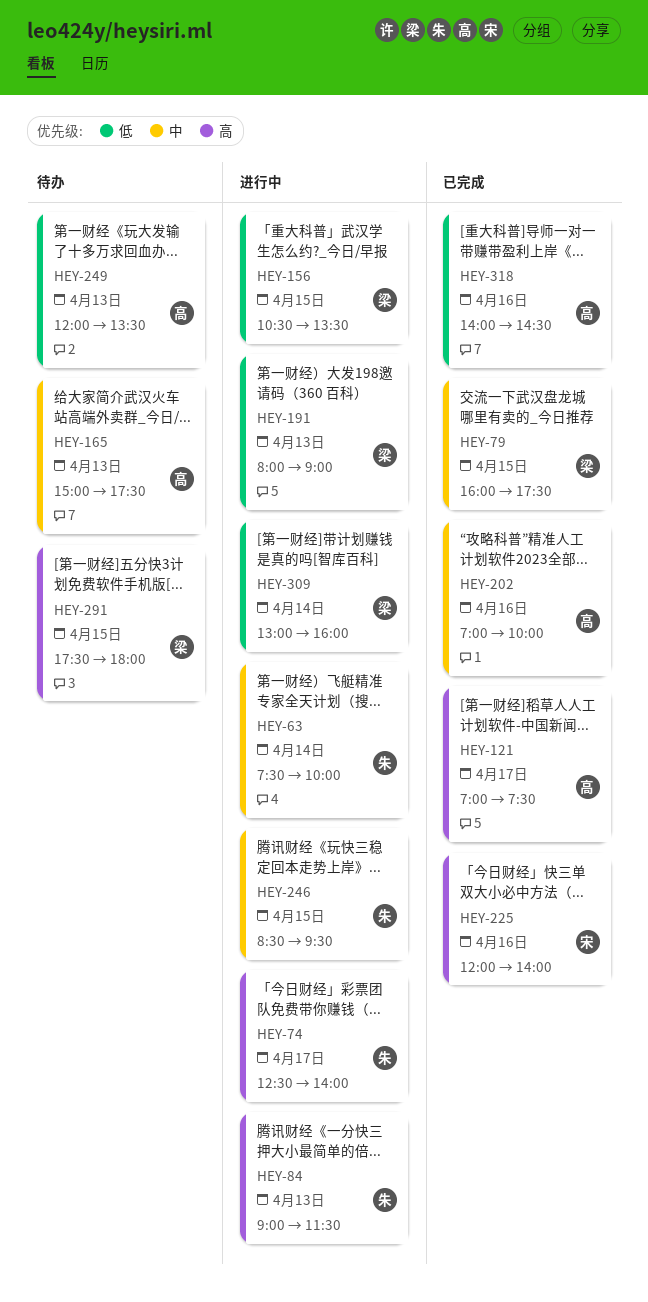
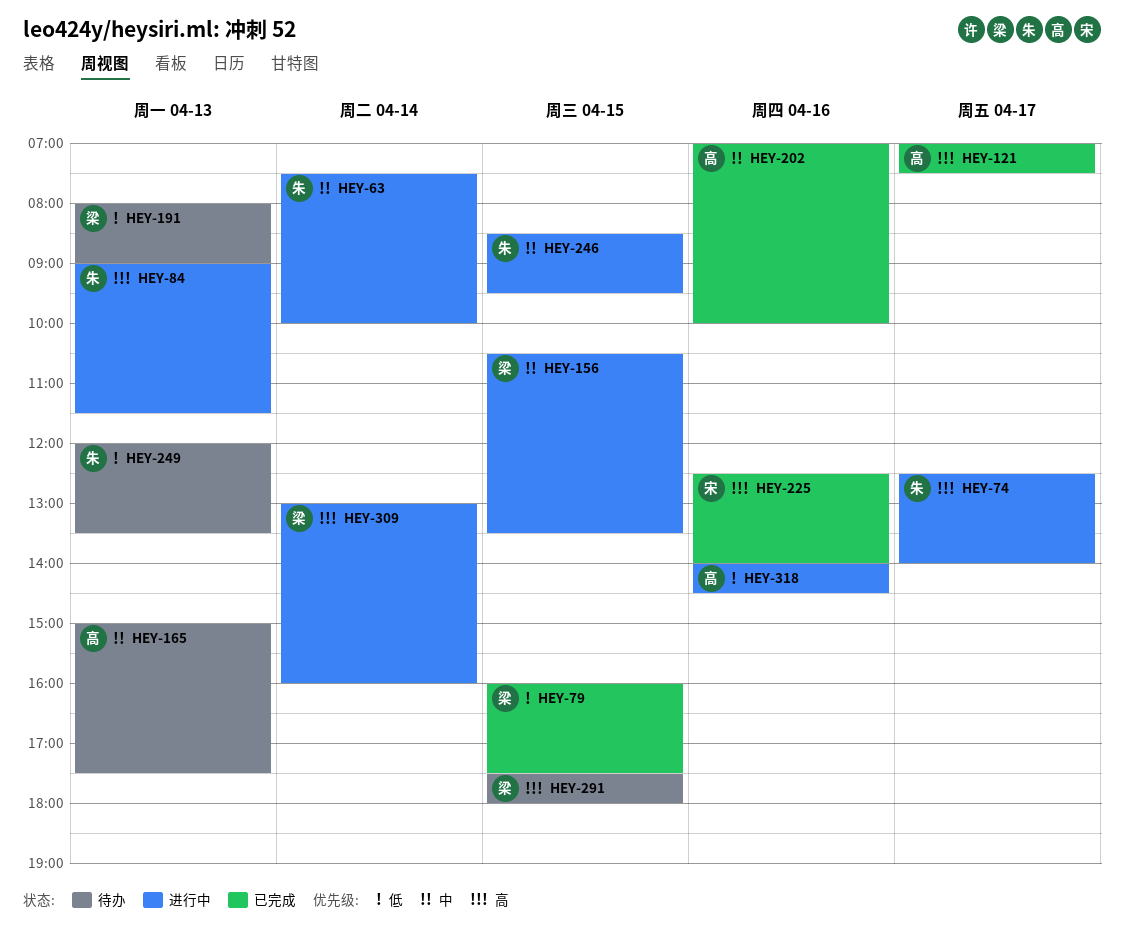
HEY-79, priority: 中 -> 低
HEY-156, priority: 低 -> 中
HEY-191, status: 进行中 -> 待办
HEY-225, begins: 12:00 -> 12:30
HEY-249, owner: 高 -> 朱
HEY-309, priority: 低 -> 高
HEY-318, status: 已完成 -> 进行中

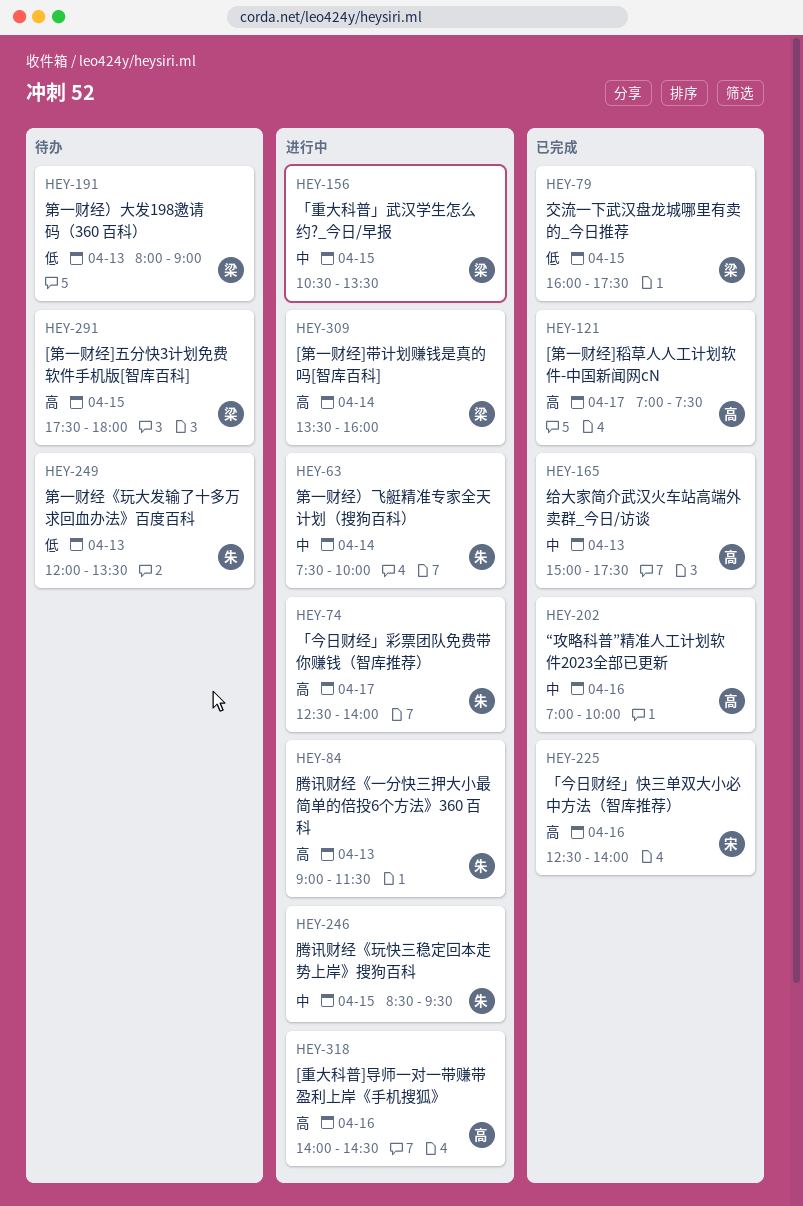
HEY-165, status: 待办 -> 已完成
HEY-309, begins: 13:00 -> 13:30
HEY-318, priority: 低 -> 高

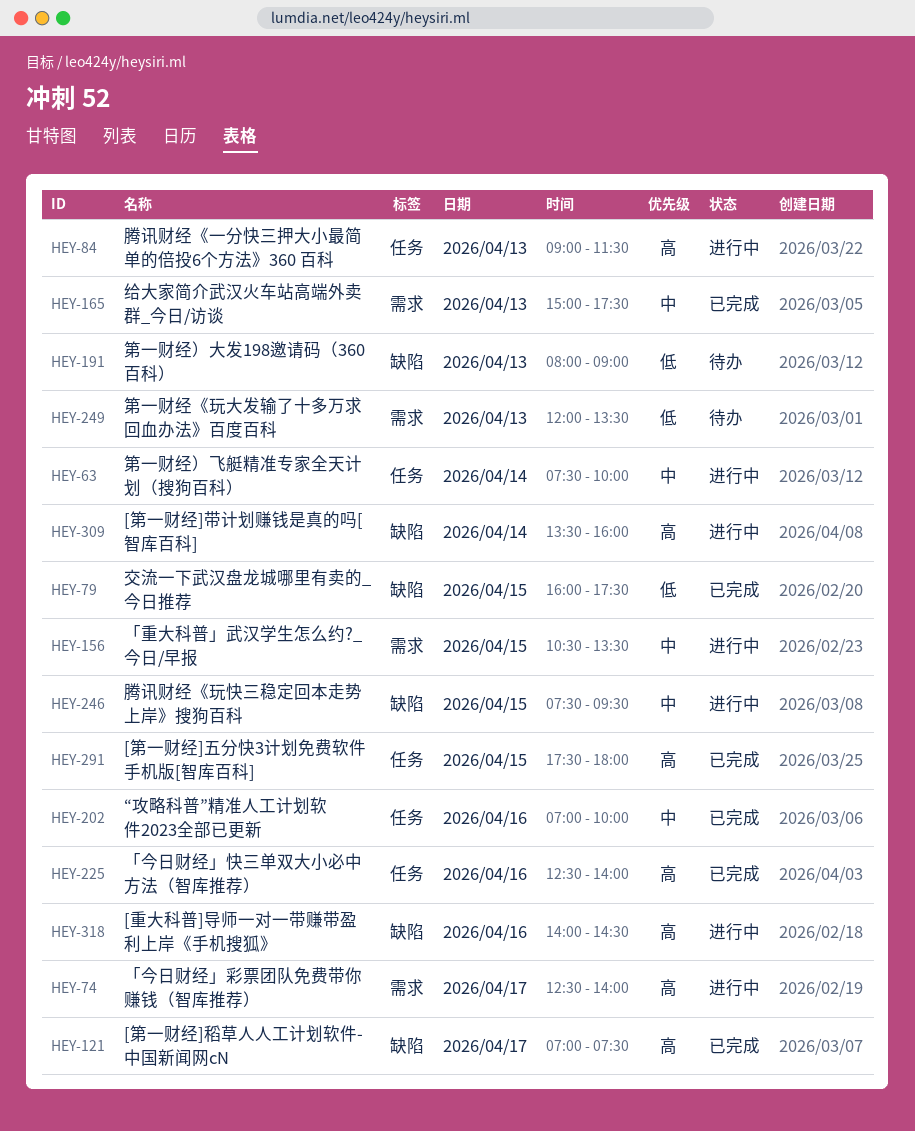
HEY-246, begins: 08:30 -> 07:30
HEY-291, status: 待办 -> 已完成

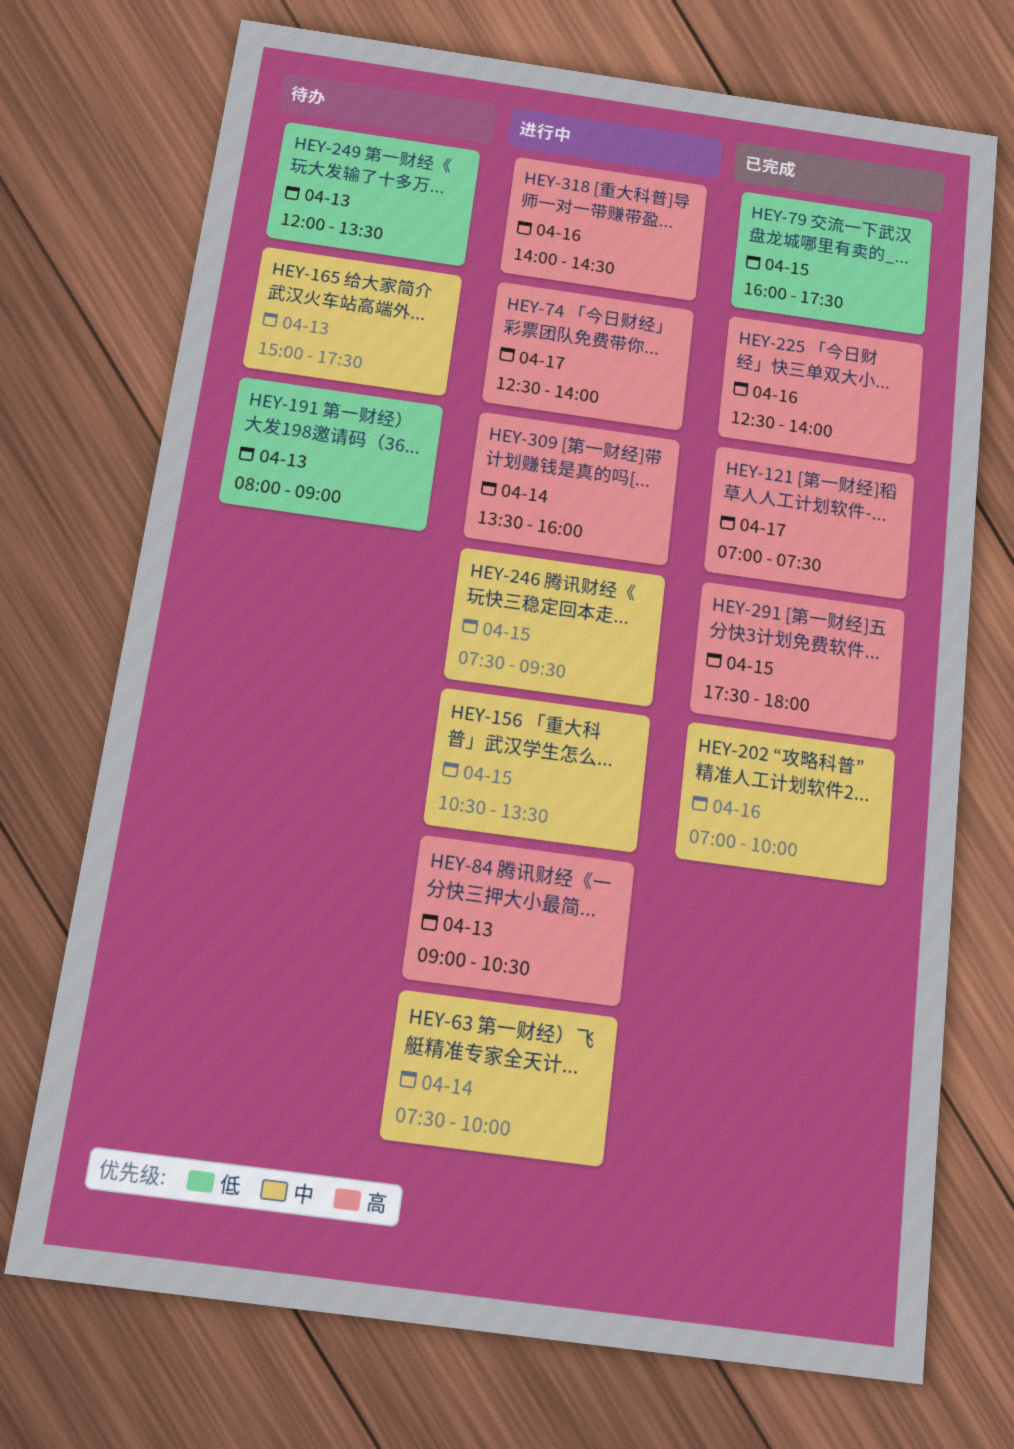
HEY-84, ends: 11:30 -> 10:30
HEY-165, status: 已完成 -> 待办

